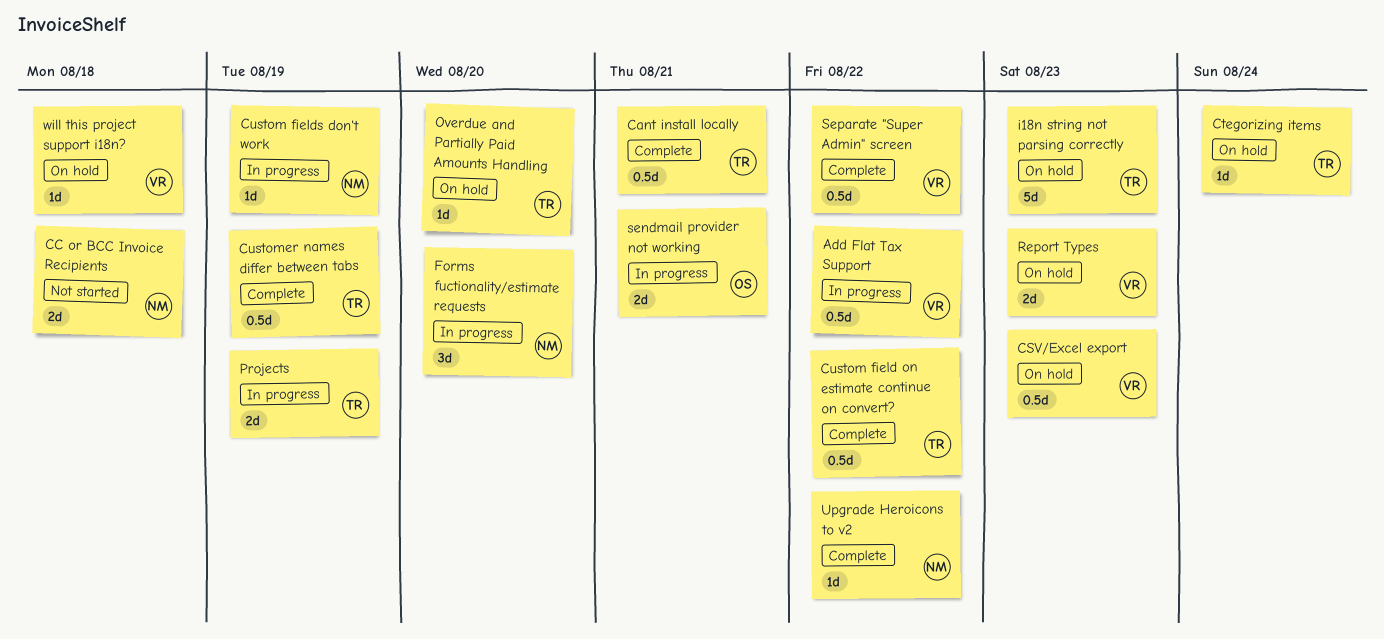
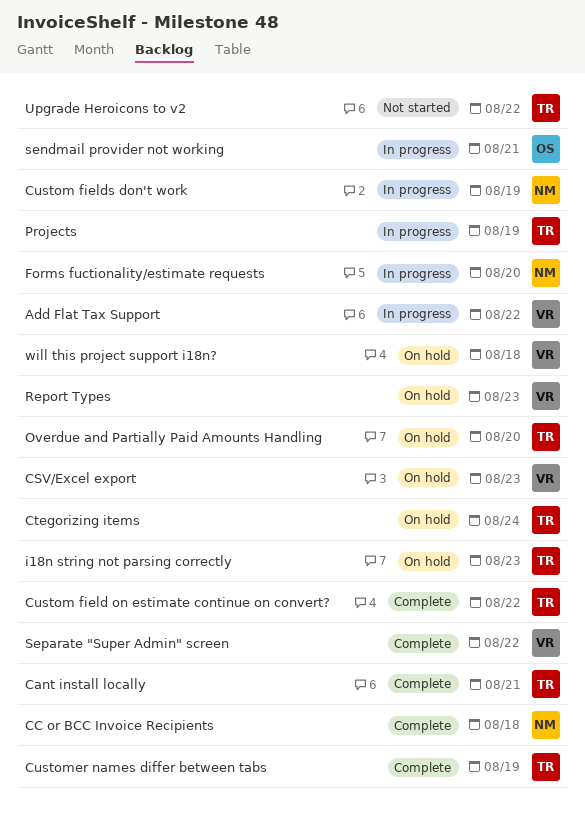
CC or BCC Invoice Recipients, status: Not started -> Complete
Upgrade Heroicons to v2, status: Complete -> Not started
Upgrade Heroicons to v2, owner: NM -> TR

